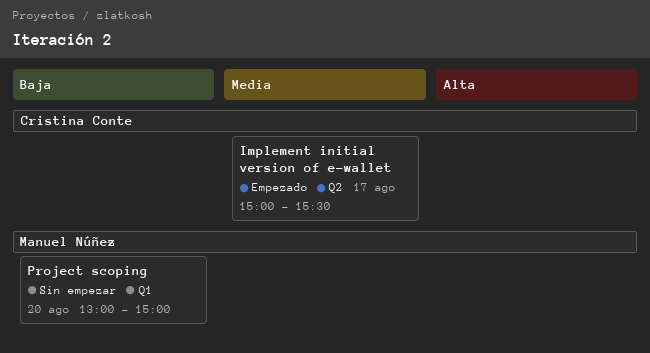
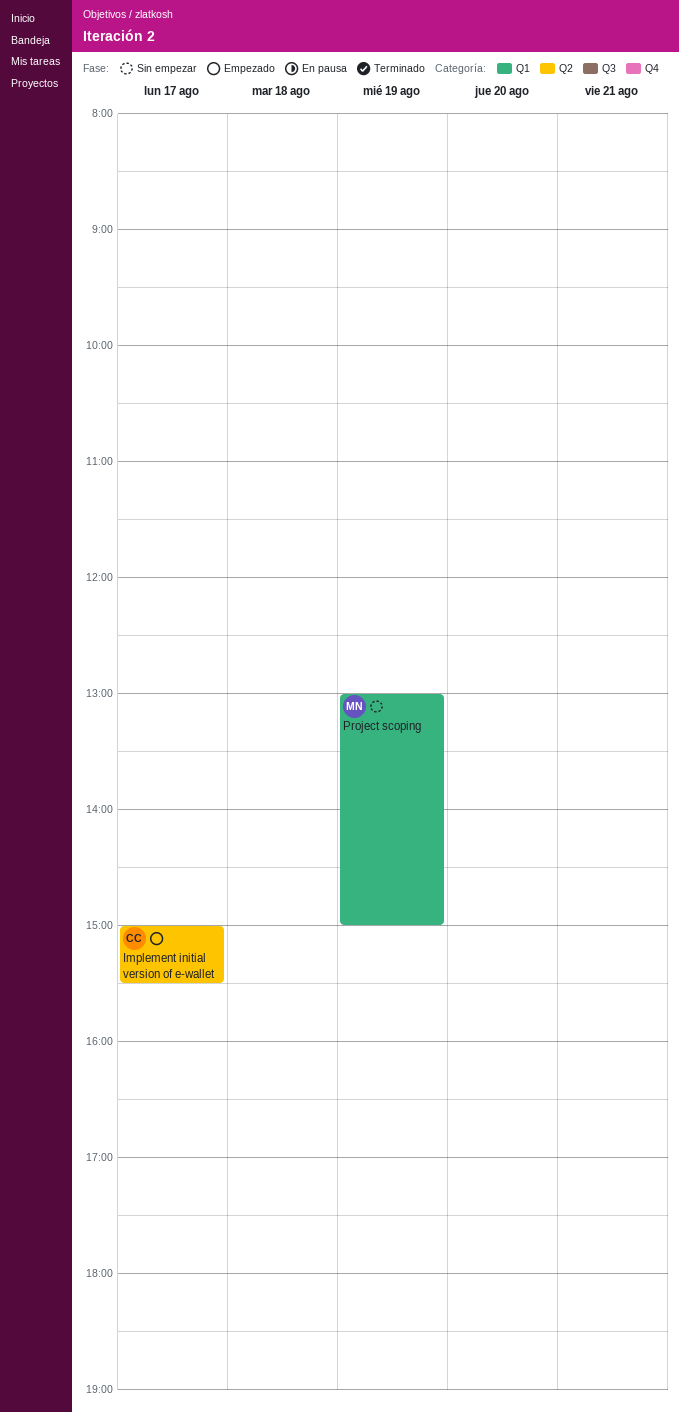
Project scoping, day: Aug 20 -> Aug 19

